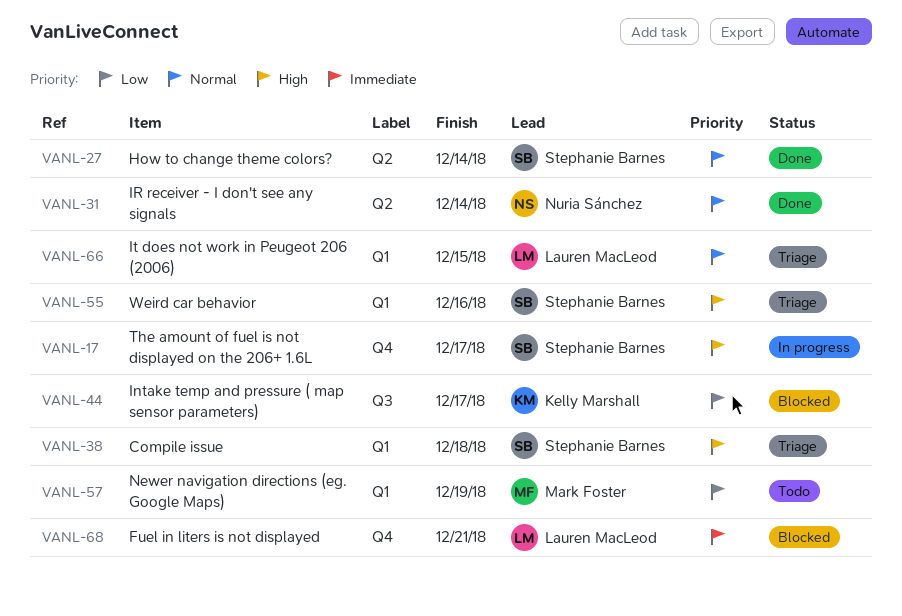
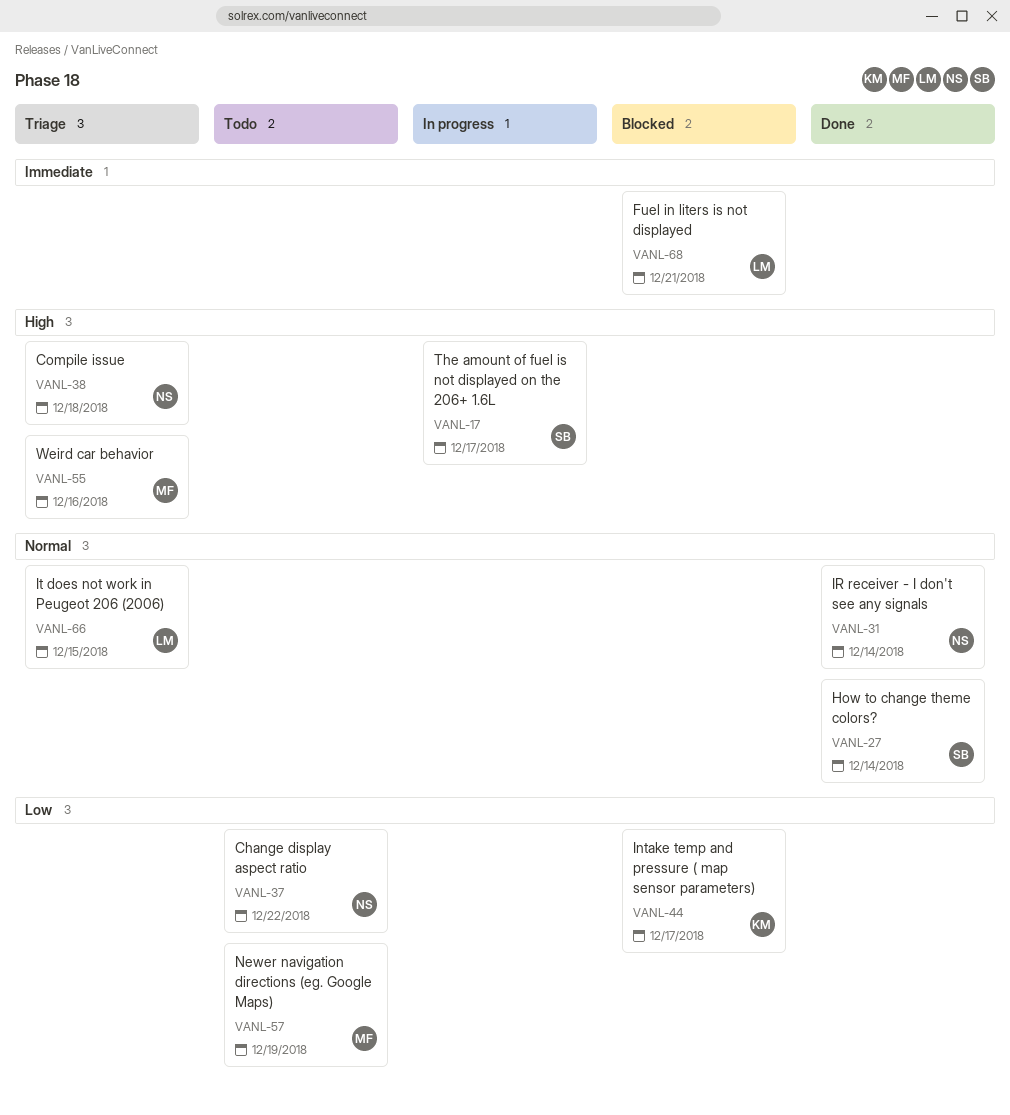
VANL-37: none -> present
VANL-38, owner: Stephanie Barnes -> Nuria Sánchez
VANL-55, owner: Stephanie Barnes -> Mark Foster

